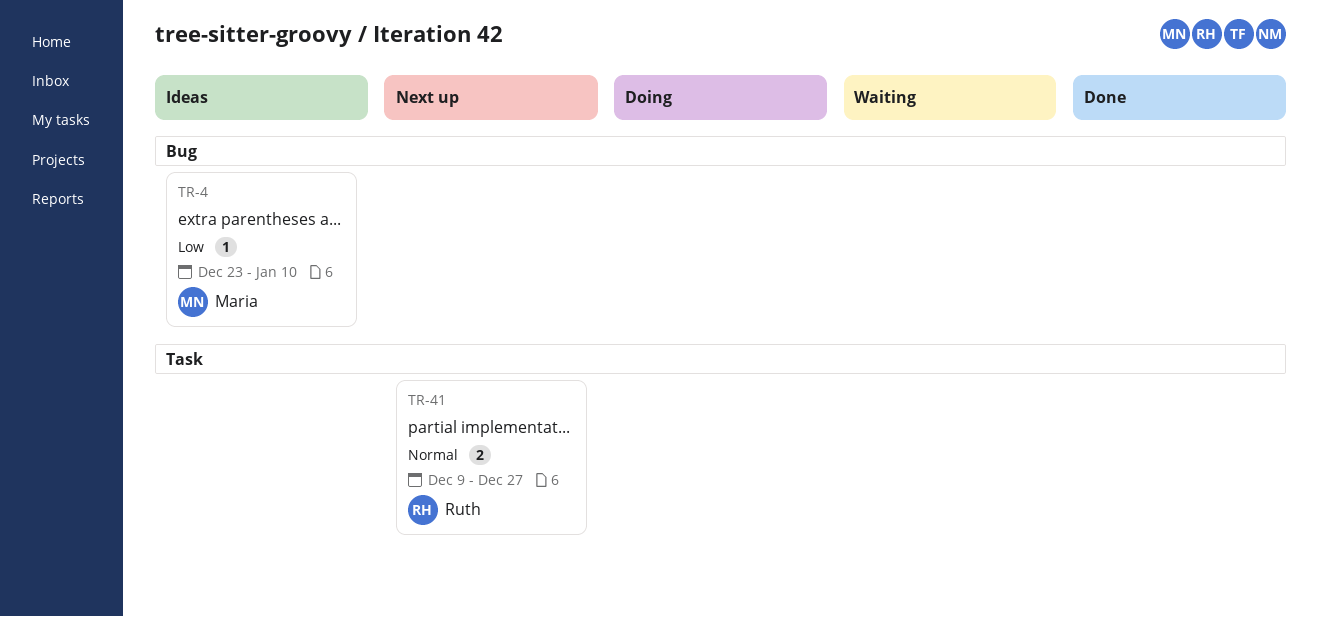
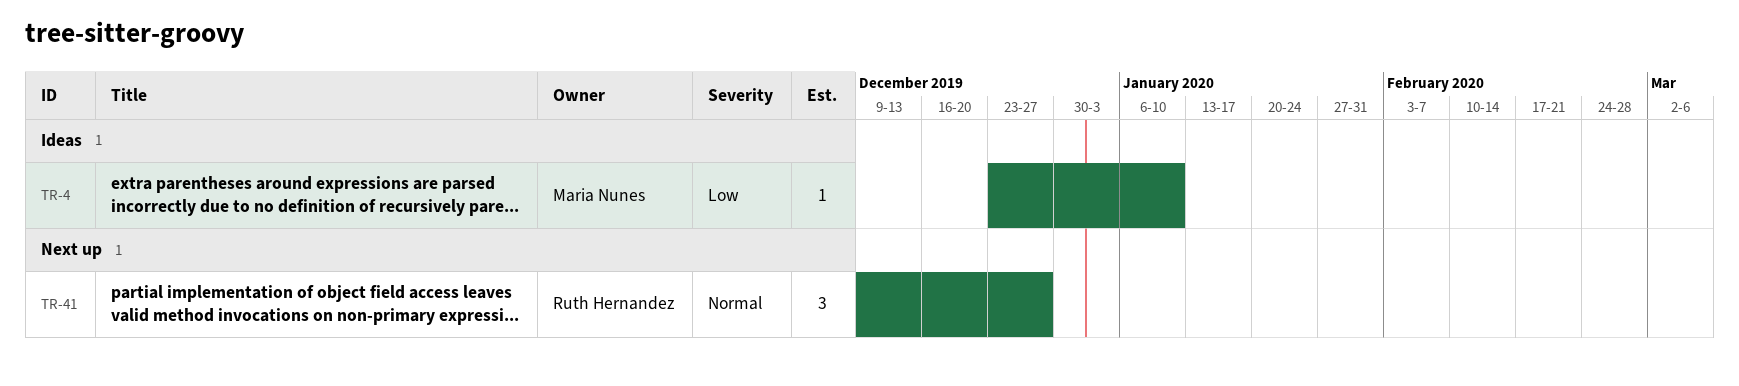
TR-41, estimate: 2 -> 3

